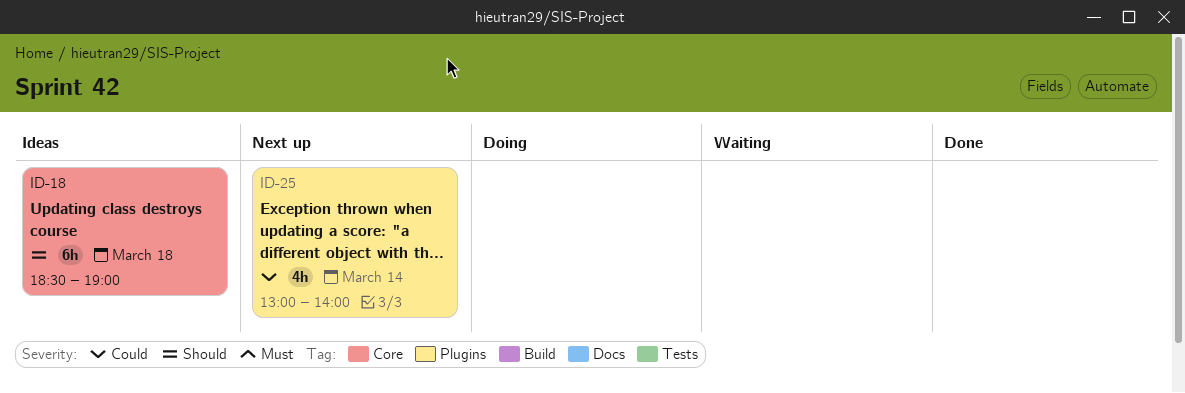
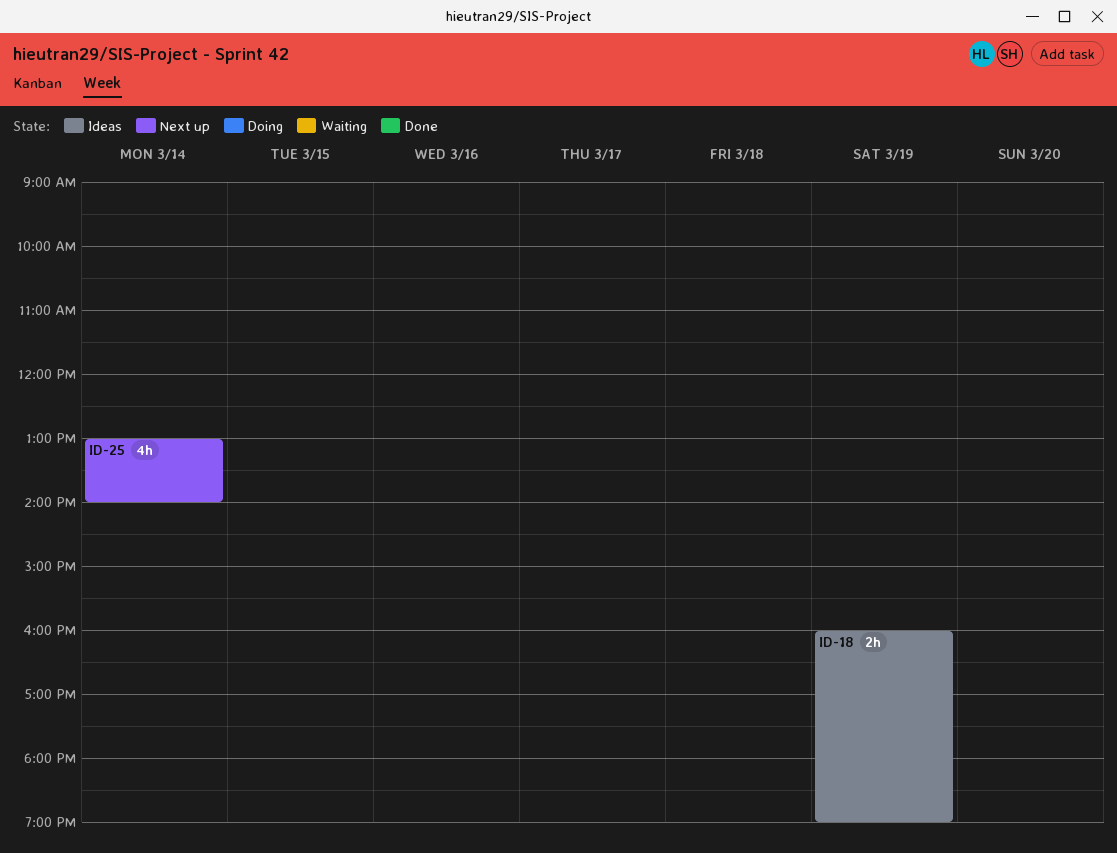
ID-18, estimate: 6h -> 2h
ID-18, day: Mar 18 -> Mar 19
ID-18, begins: 18:30 -> 16:00

